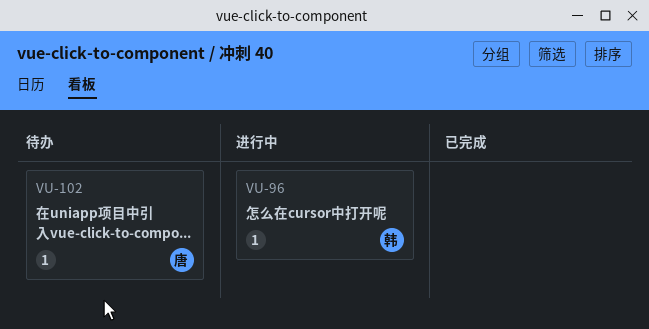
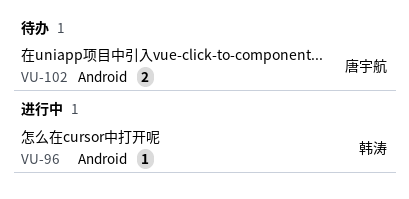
VU-102, estimate: 1 -> 2

